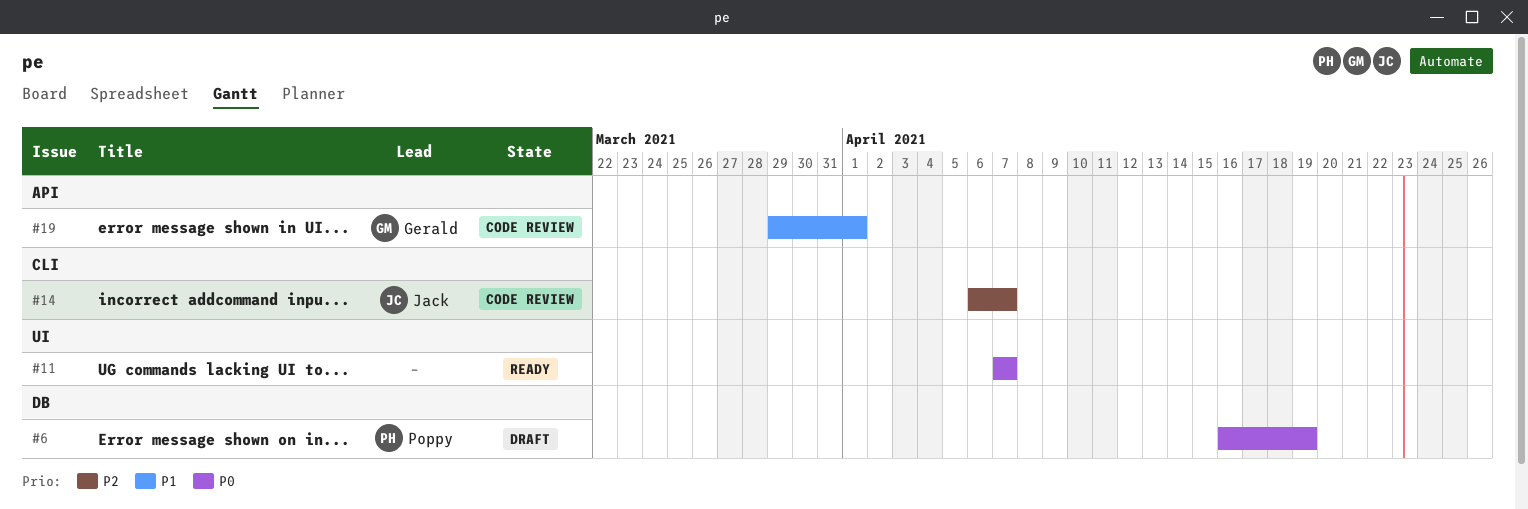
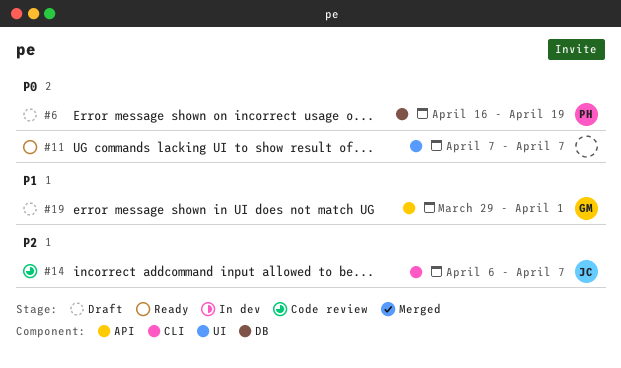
#19, status: Code review -> Draft

